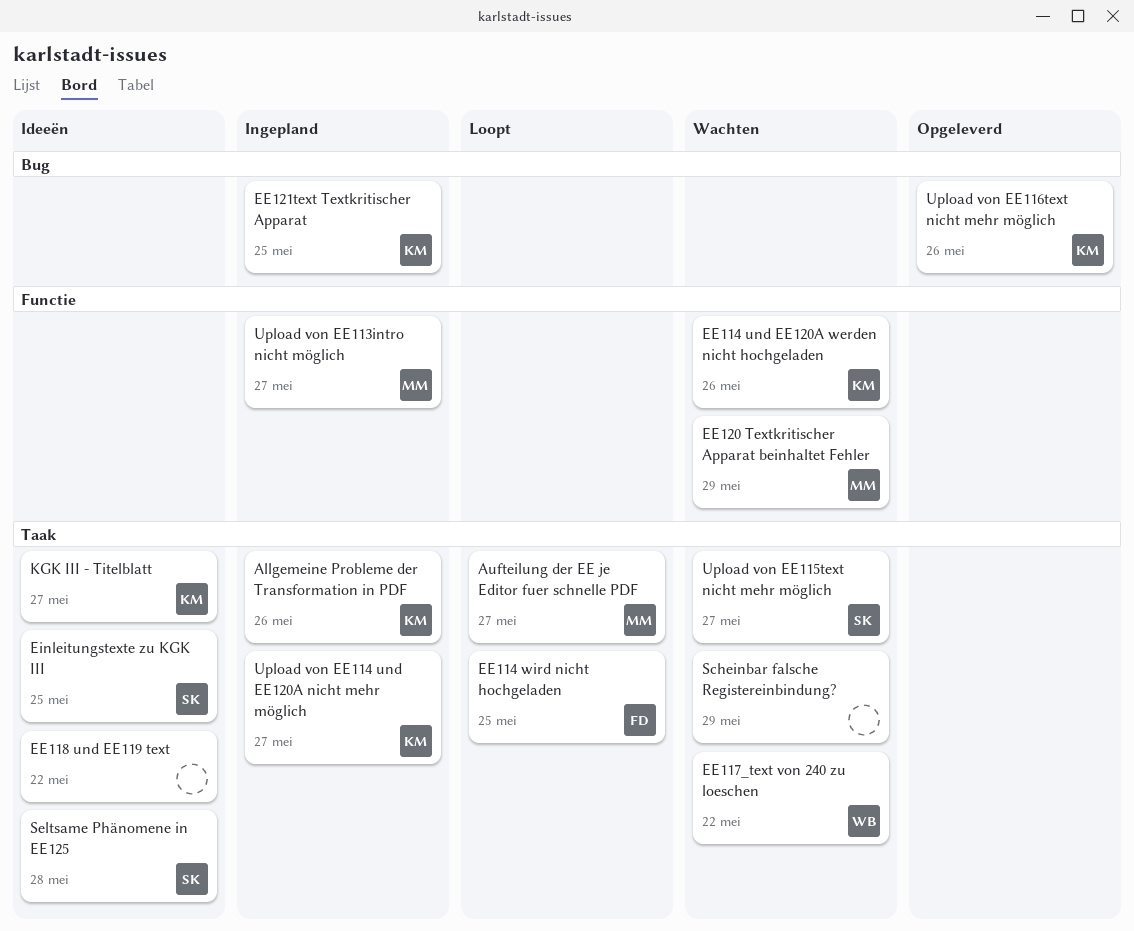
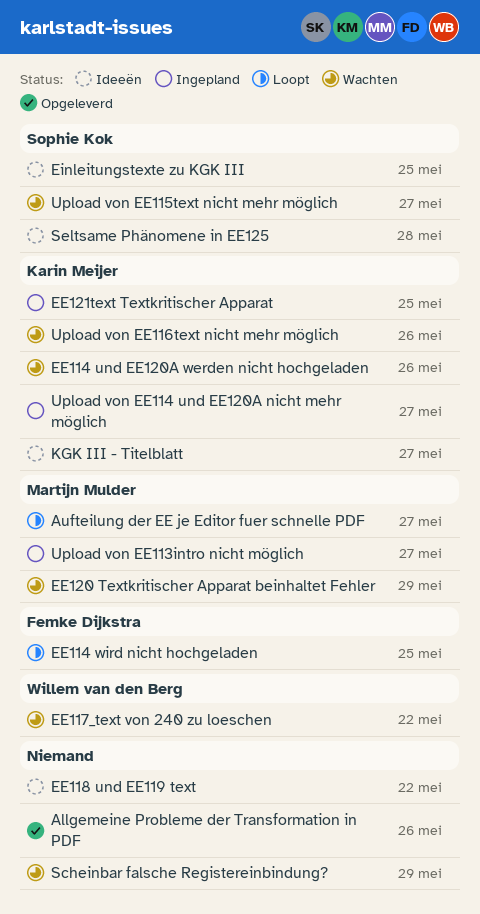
Allgemeine Probleme der Transformation in PDF, status: Ingepland -> Opgeleverd
Allgemeine Probleme der Transformation in PDF, owner: Karin Meijer -> none
Upload von EE116text nicht mehr möglich, status: Opgeleverd -> Wachten

